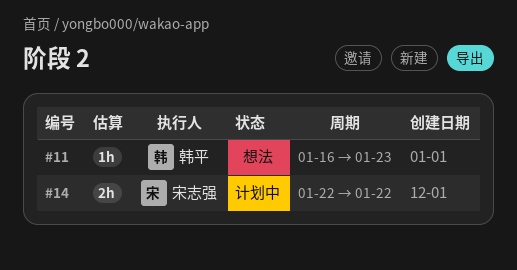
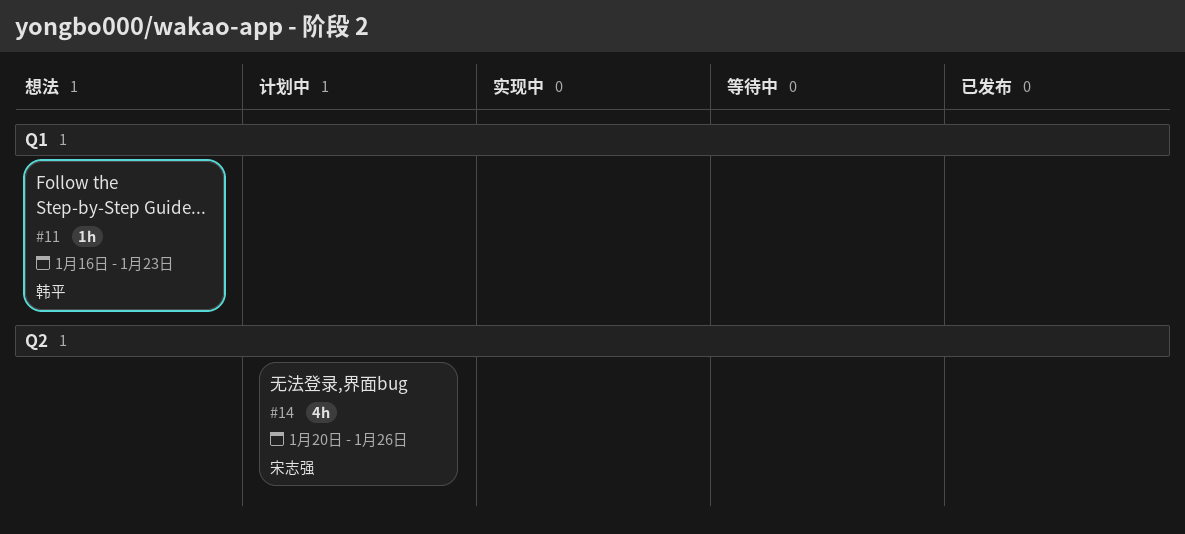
#14, estimate: 2h -> 4h
#14, start: Jan 22 -> Jan 20
#14, due: Jan 22 -> Jan 26

